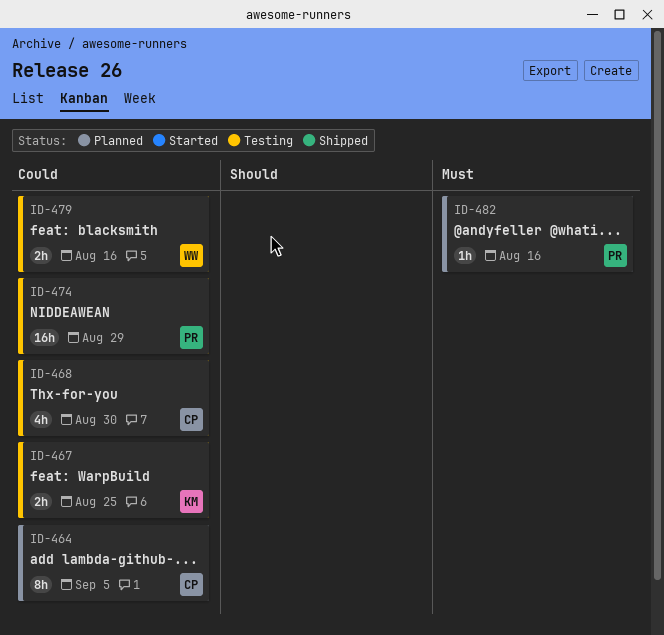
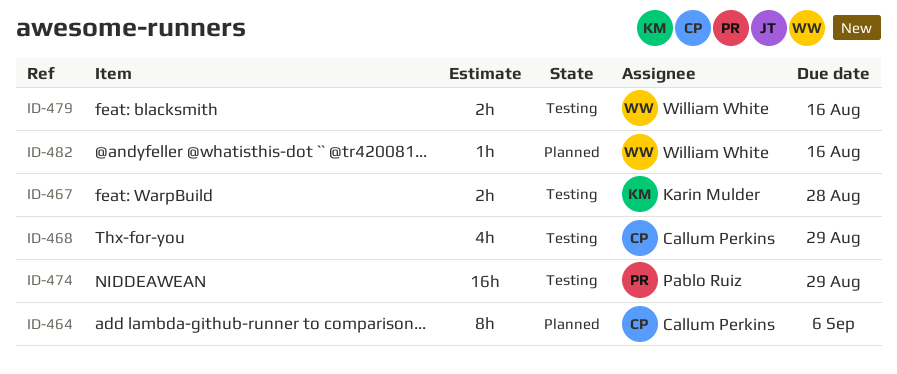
ID-464, due: Sep 5 -> Sep 6
ID-467, due: Aug 25 -> Aug 28
ID-468, due: Aug 30 -> Aug 29
ID-482, owner: Pablo Ruiz -> William White

